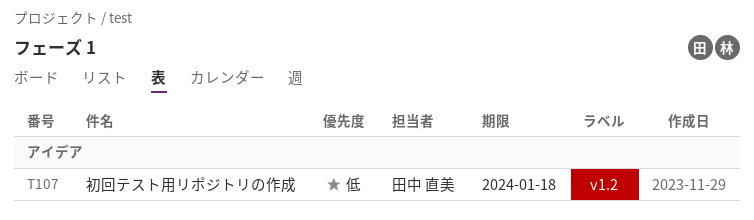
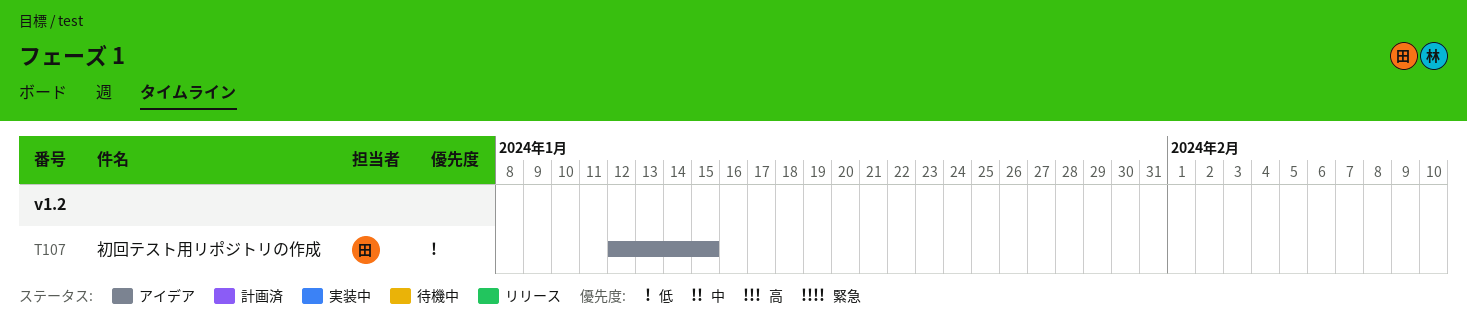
T107, due: Jan 18 -> Jan 15

